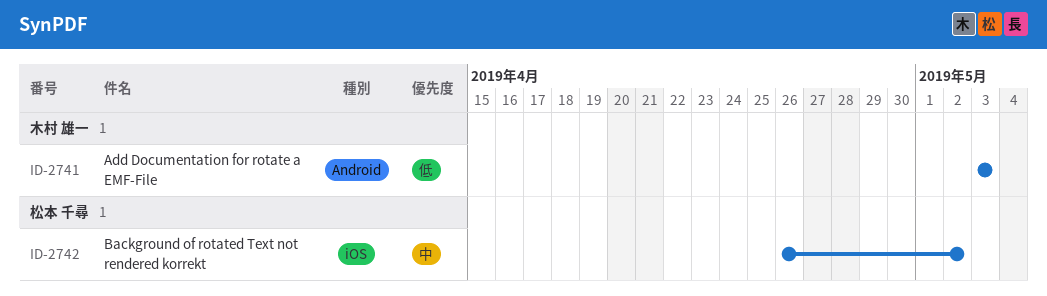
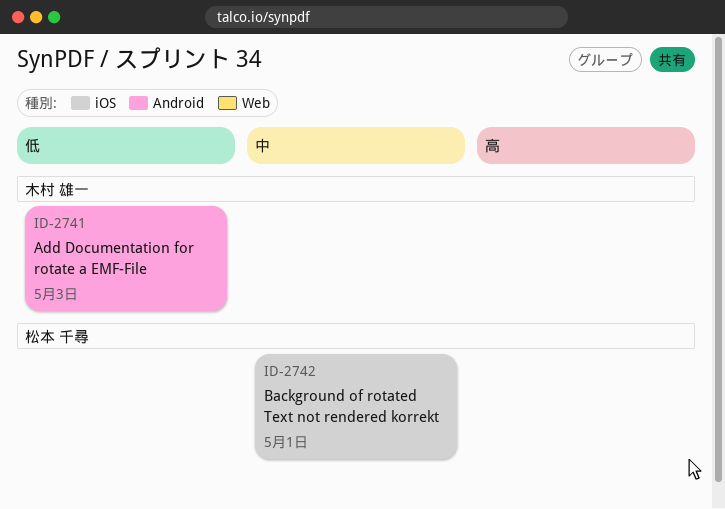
ID-2742, due: May 2 -> May 1

